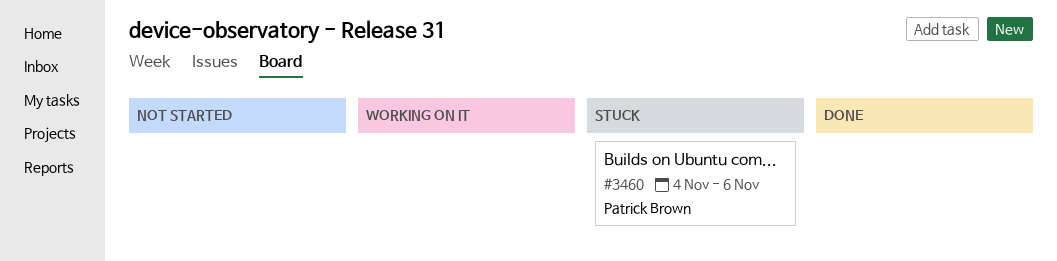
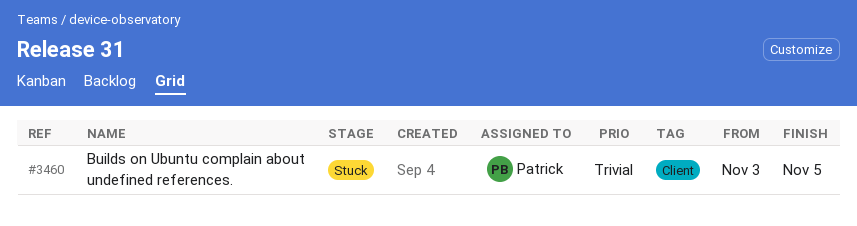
#3460, start: Nov 4 -> Nov 3
#3460, due: Nov 6 -> Nov 5

